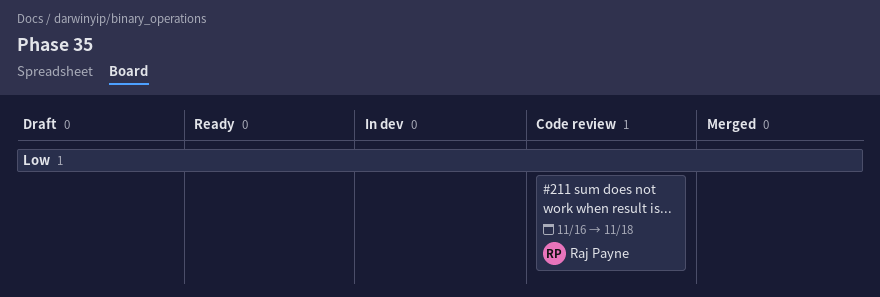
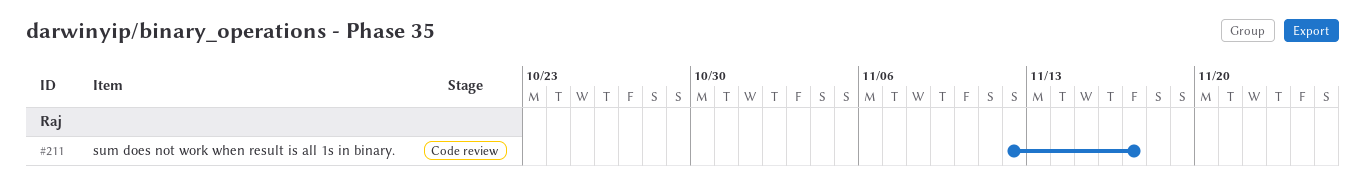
#211, start: Nov 16 -> Nov 12
#211, due: Nov 18 -> Nov 17

